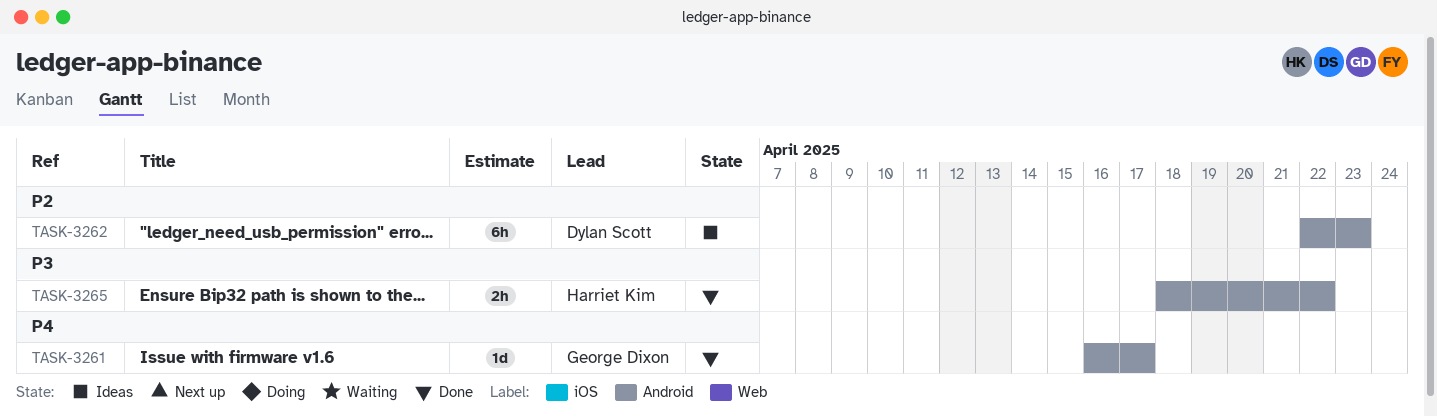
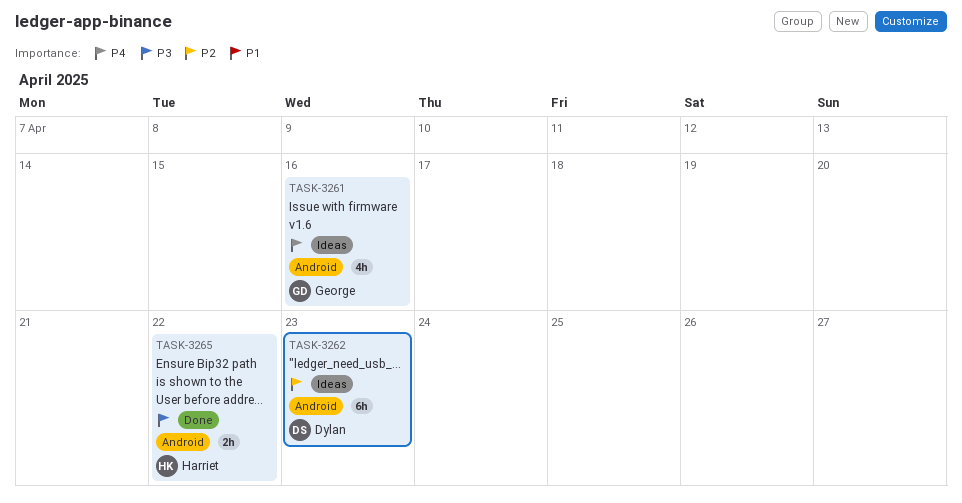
TASK-3261, status: Done -> Ideas
TASK-3261, estimate: 1d -> 4h
TASK-3261, due: Apr 17 -> Apr 16

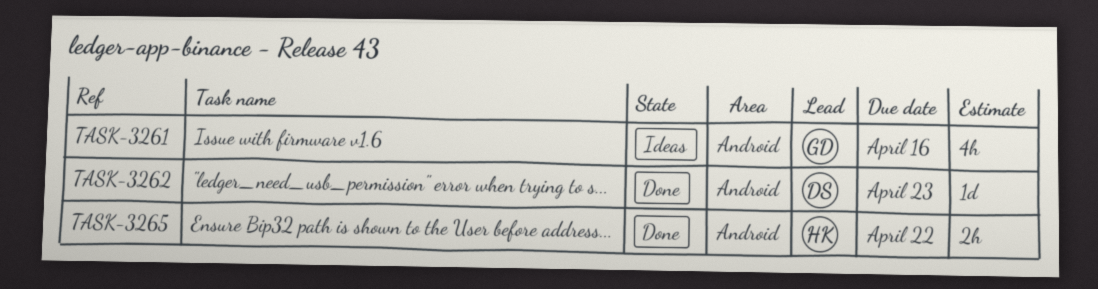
TASK-3262, status: Ideas -> Done
TASK-3262, estimate: 6h -> 1d

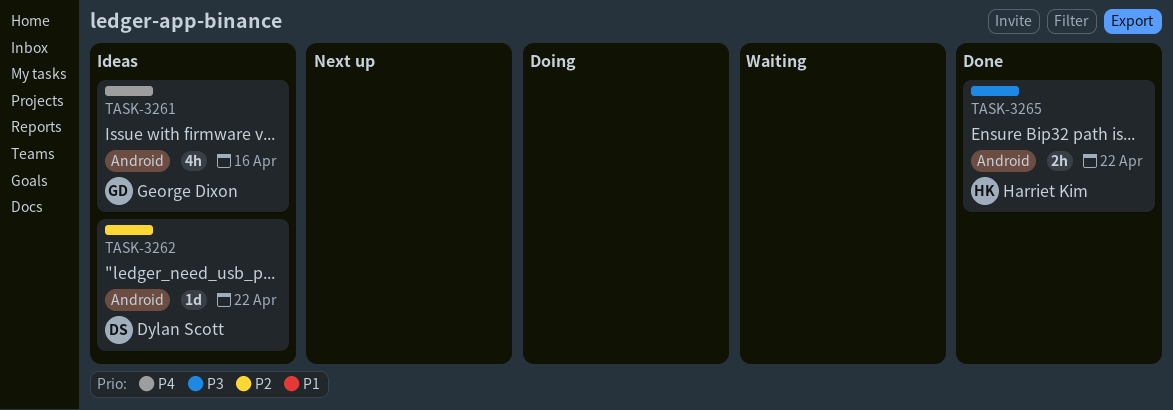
TASK-3262, status: Done -> Ideas
TASK-3262, due: Apr 23 -> Apr 22

